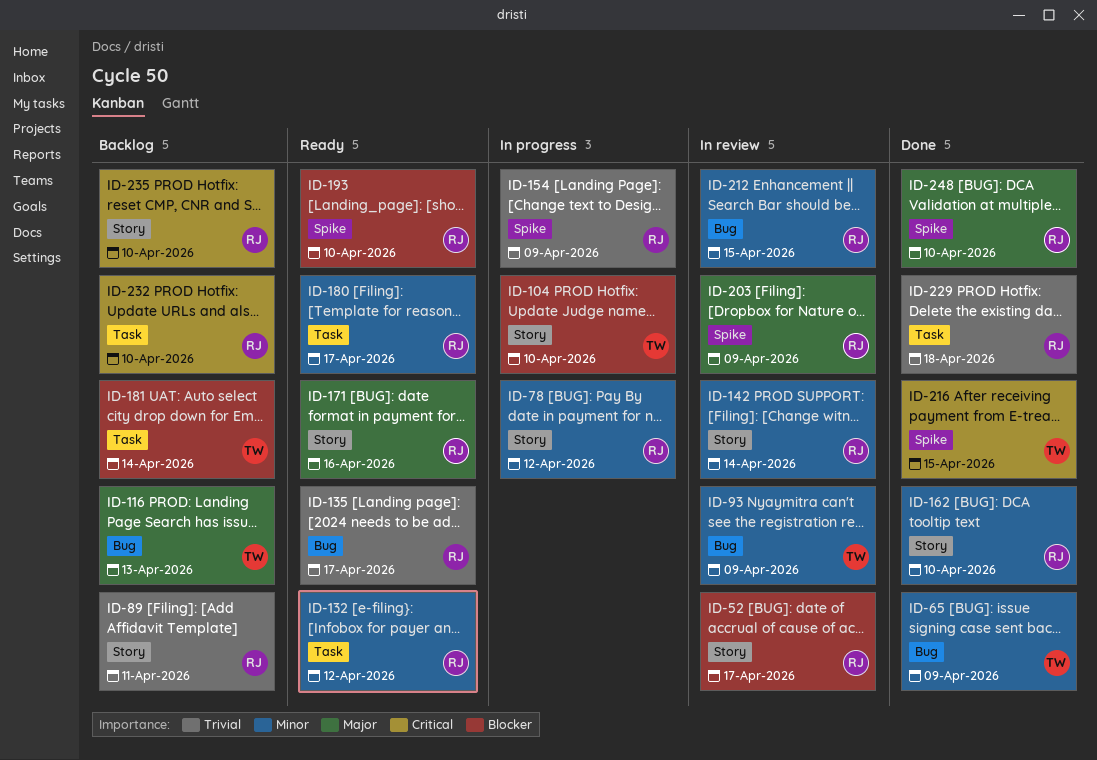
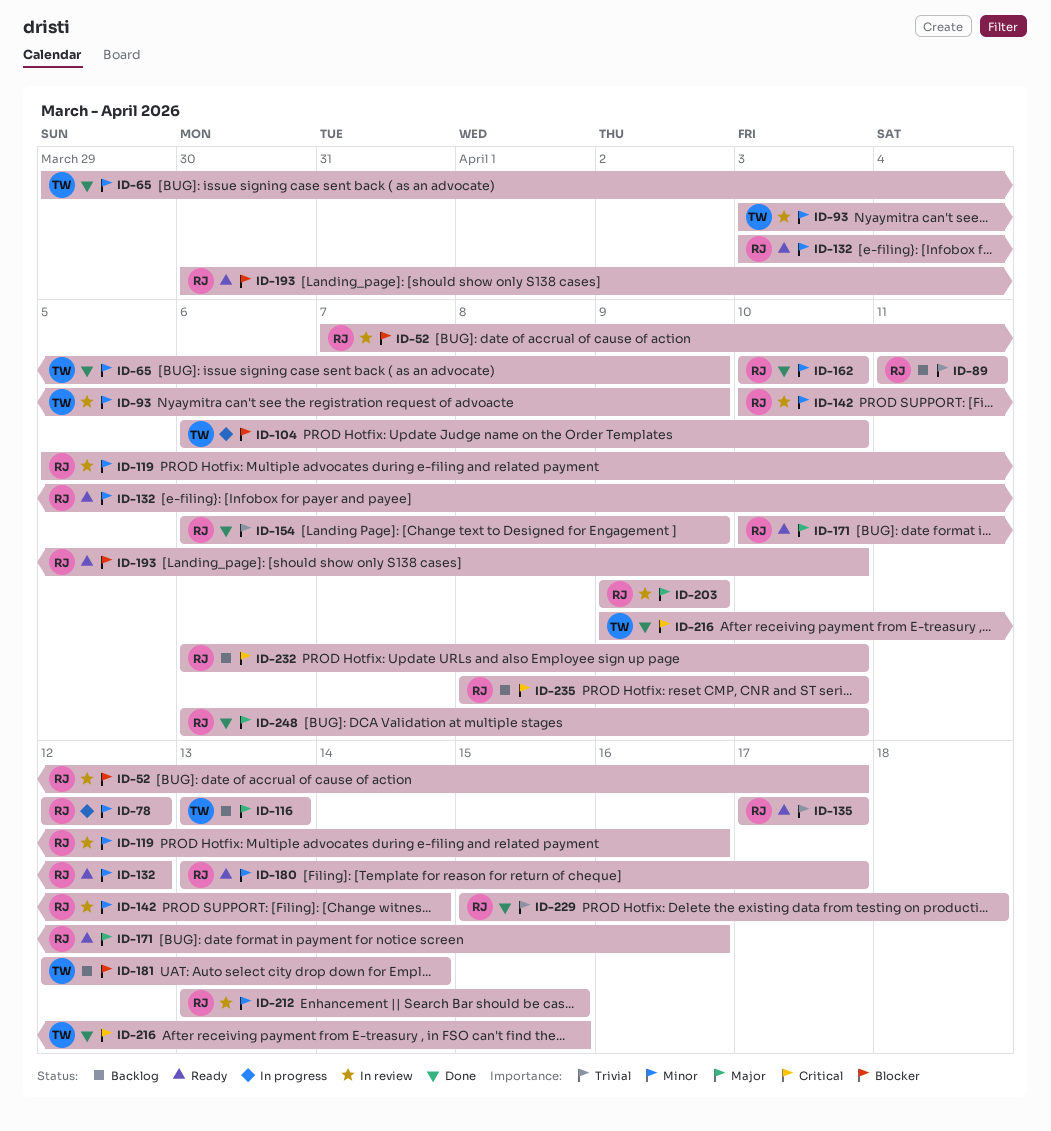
ID-119: none -> present
ID-154, status: In progress -> Done

